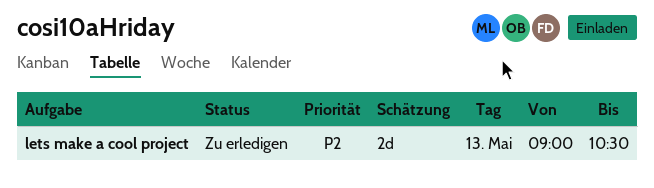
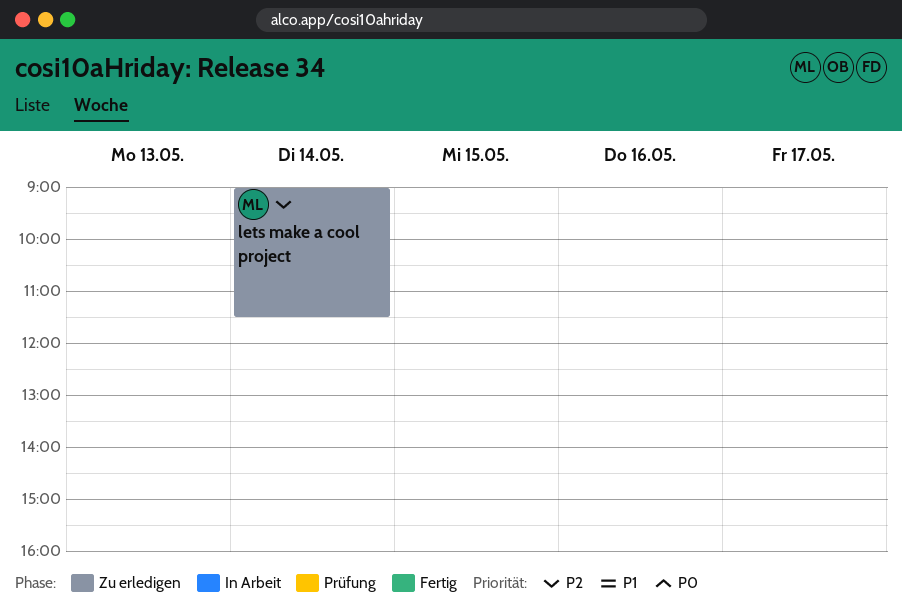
lets make a cool project, day: May 13 -> May 14
lets make a cool project, ends: 10:30 -> 11:30

